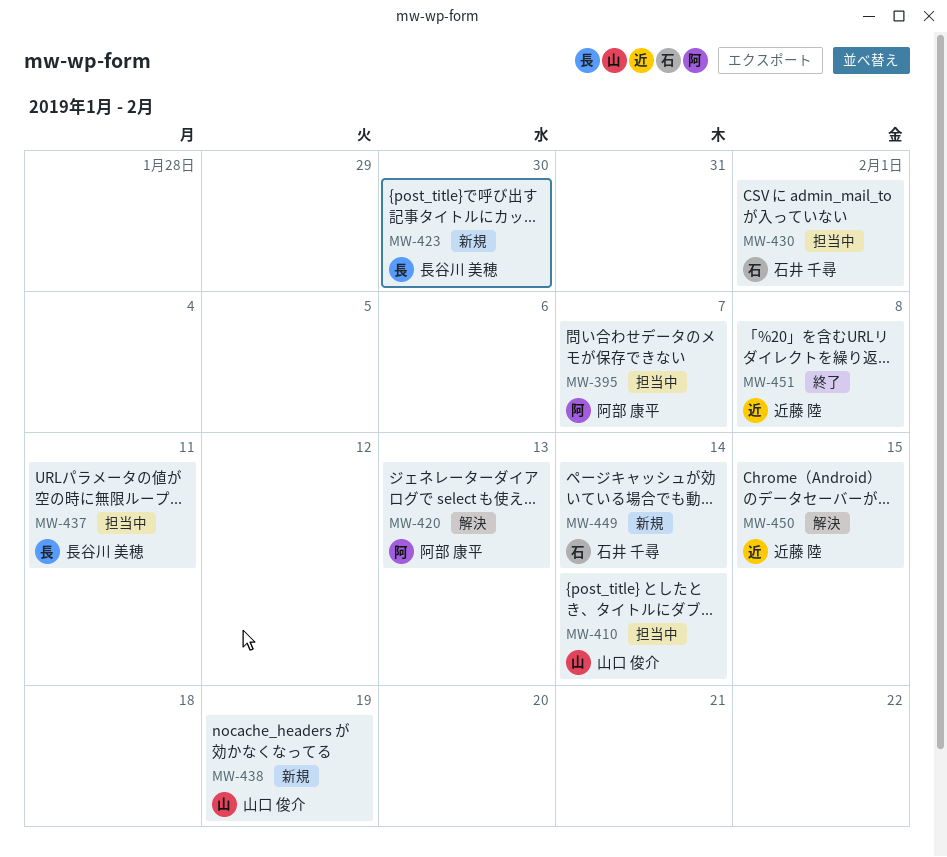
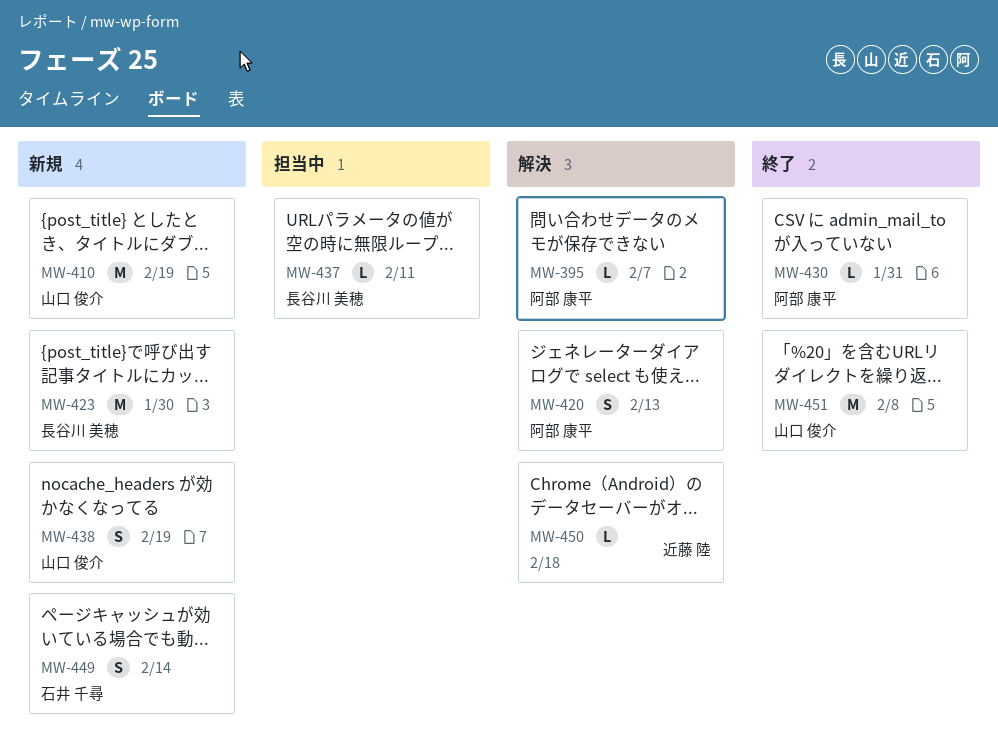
MW-395, status: 担当中 -> 解決
MW-410, status: 担当中 -> 新規
MW-410, due: Feb 14 -> Feb 19
MW-430, status: 担当中 -> 終了
MW-430, owner: 石井 千尋 -> 阿部 康平
MW-430, due: Feb 1 -> Jan 31
MW-450, due: Feb 15 -> Feb 18
MW-451, owner: 近藤 陸 -> 山口 俊介

